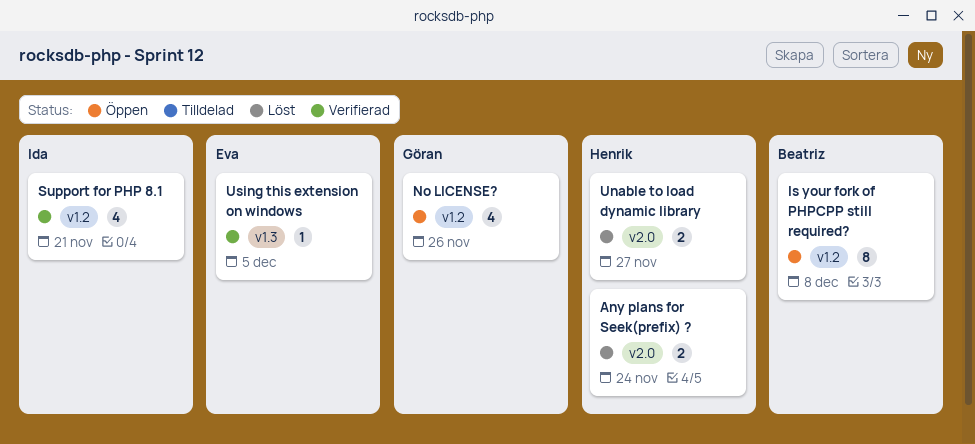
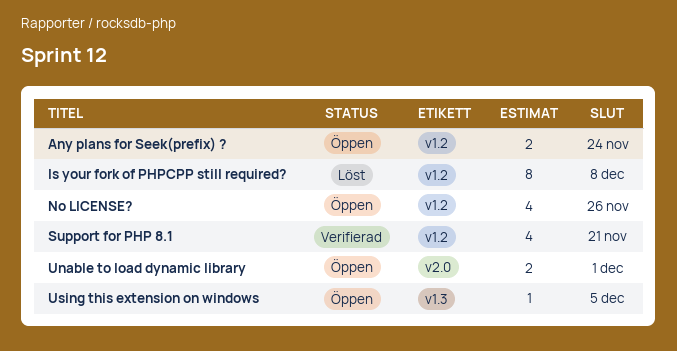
Any plans for Seek(prefix) ?, status: Löst -> Öppen
Any plans for Seek(prefix) ?, label: v2.0 -> v1.2
Is your fork of PHPCPP still required?, status: Öppen -> Löst
Unable to load dynamic library, status: Löst -> Öppen
Unable to load dynamic library, due: Nov 27 -> Dec 1
Using this extension on windows, status: Verifierad -> Öppen

